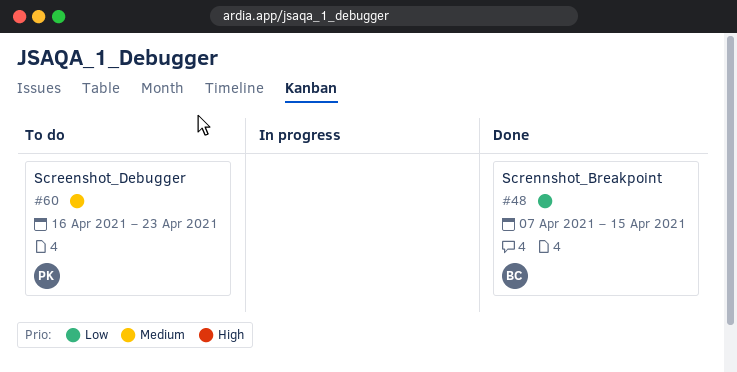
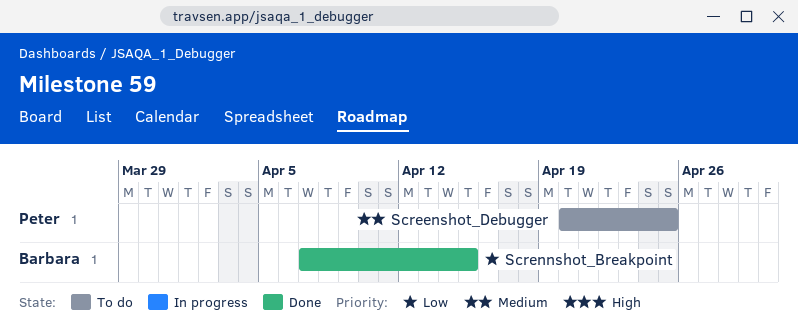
Screenshot_Debugger, start: Apr 16 -> Apr 20
Screenshot_Debugger, due: Apr 23 -> Apr 25

